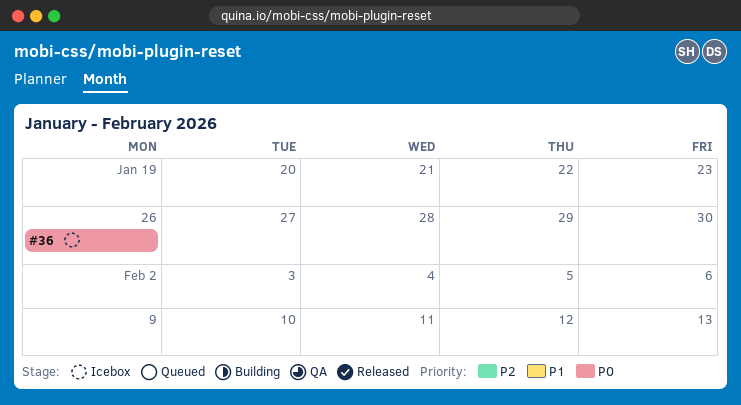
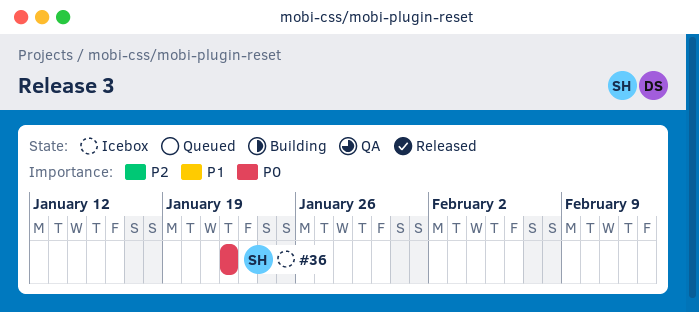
#36, due: Jan 26 -> Jan 22

